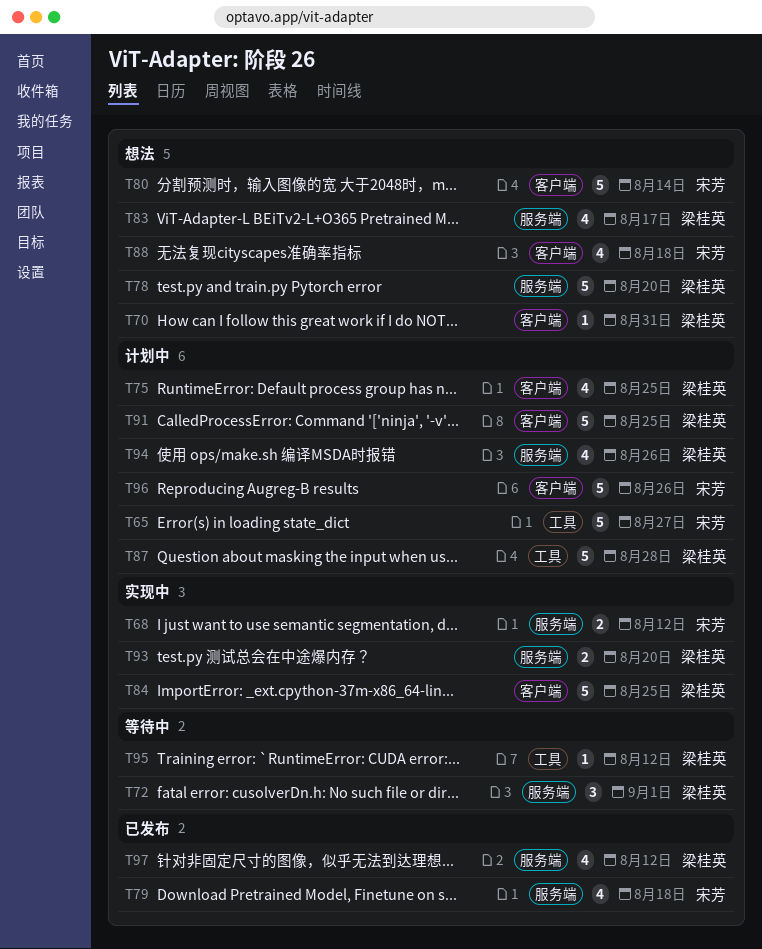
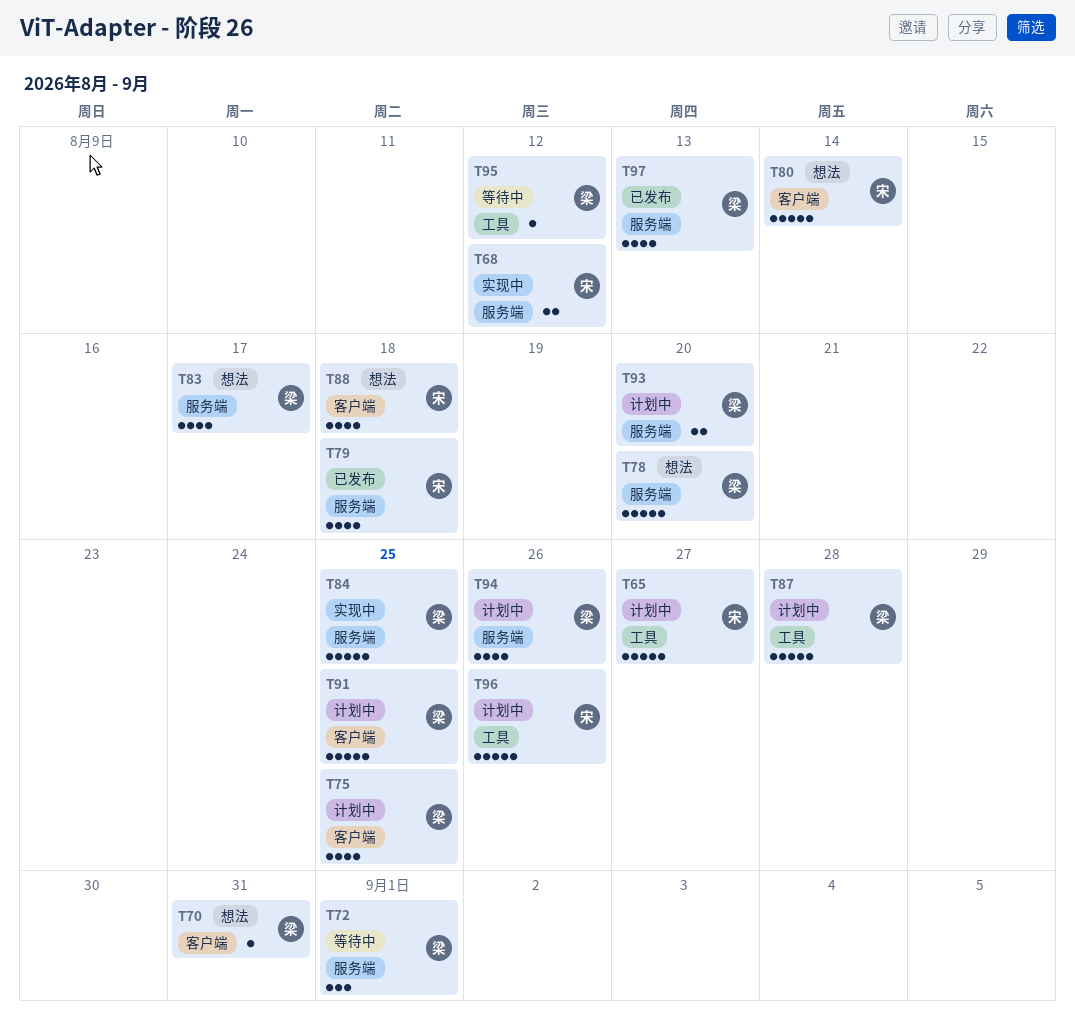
T84, label: 客户端 -> 服务端
T93, status: 实现中 -> 计划中
T96, label: 客户端 -> 工具
T97, due: Aug 12 -> Aug 13

